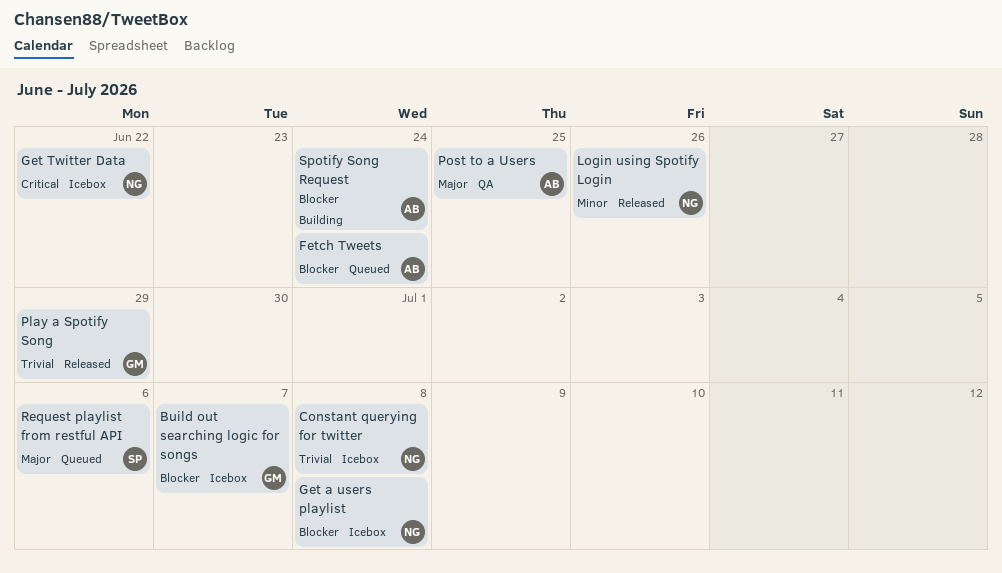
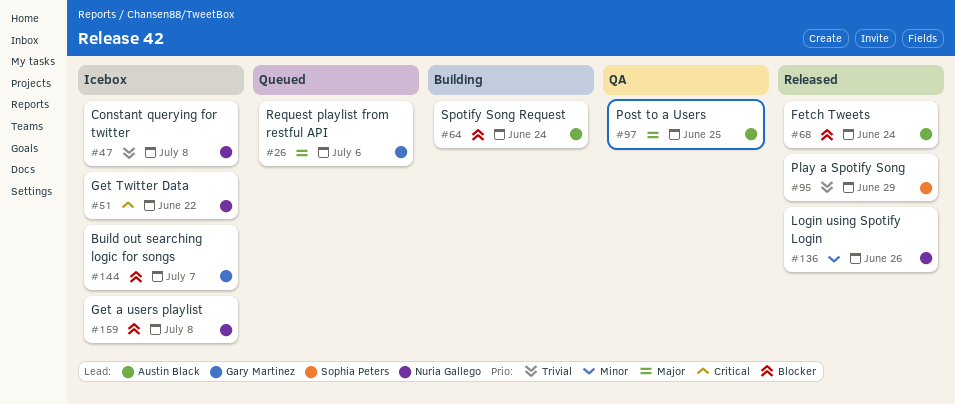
Fetch Tweets, status: Queued -> Released
Play a Spotify Song, owner: Gary Martinez -> Sophia Peters
Request playlist from restful API, owner: Sophia Peters -> Gary Martinez

